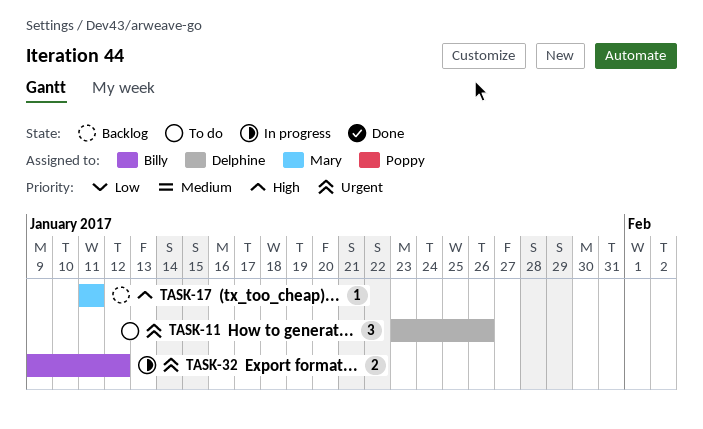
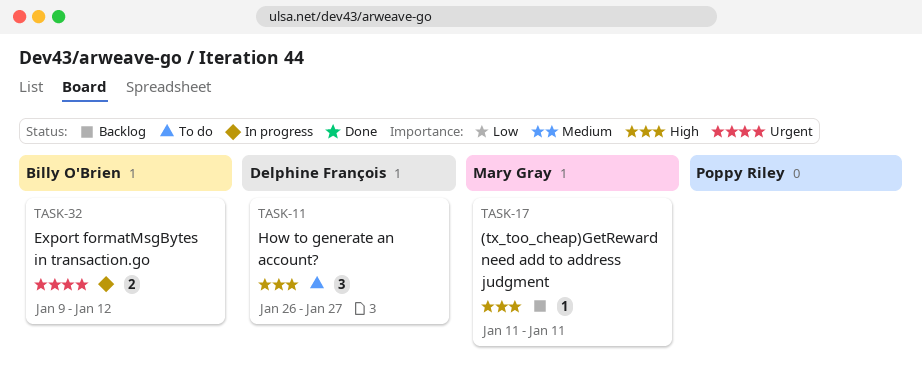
TASK-11, priority: Urgent -> High
TASK-11, start: Jan 23 -> Jan 26
TASK-11, due: Jan 26 -> Jan 27

